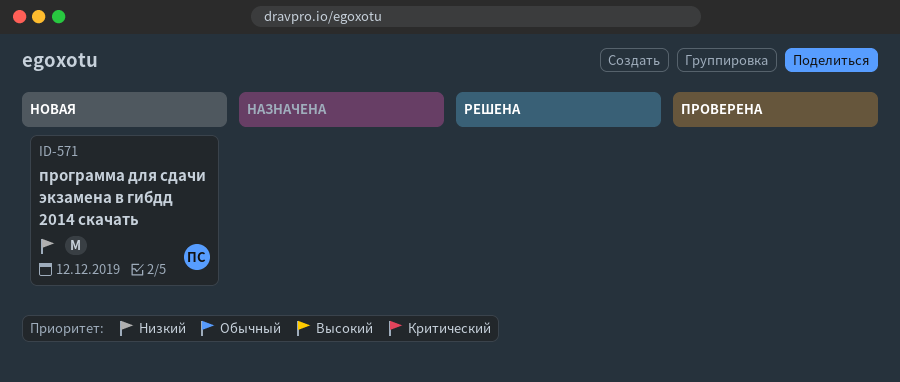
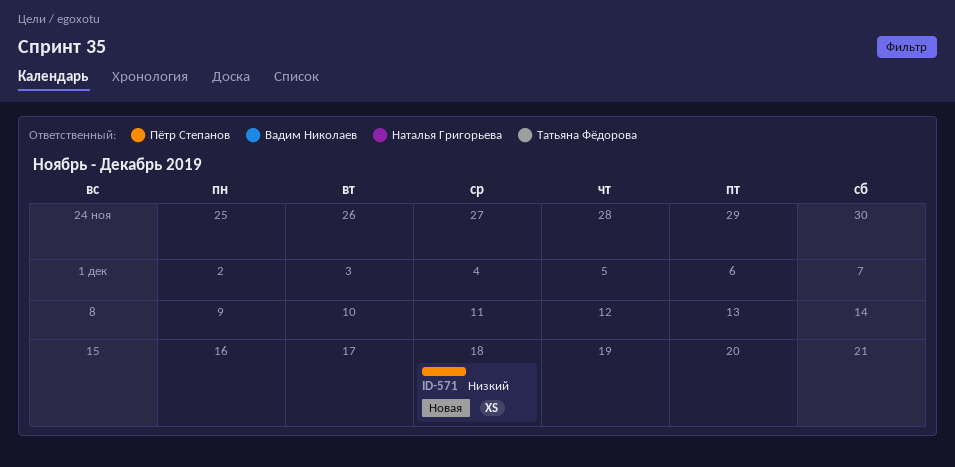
ID-571, estimate: M -> XS
ID-571, due: Dec 12 -> Dec 18

